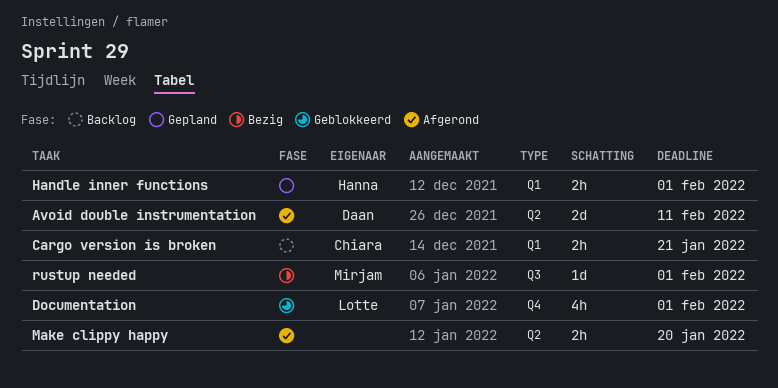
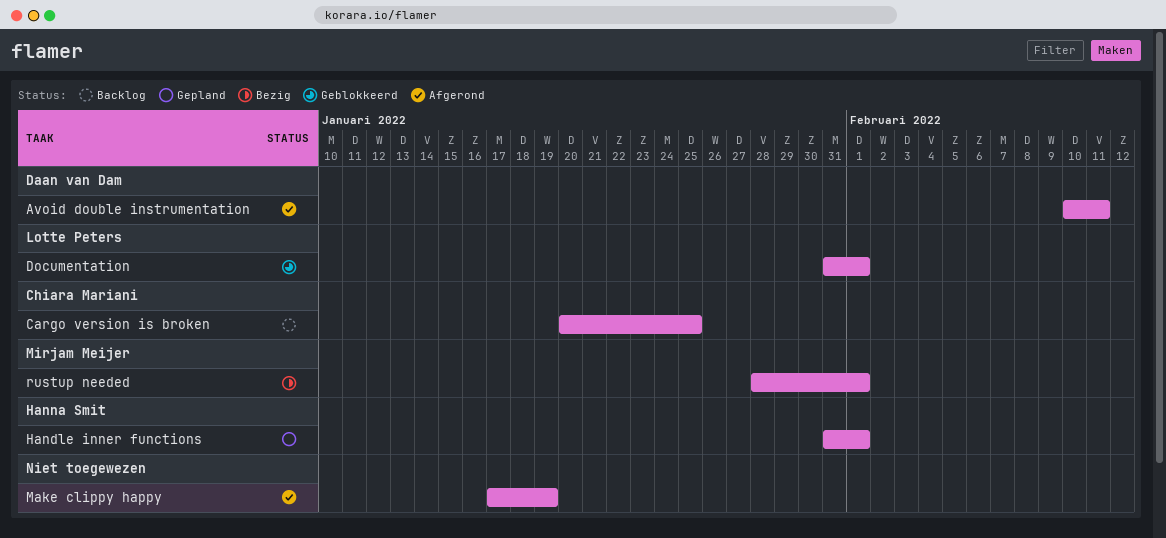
Cargo version is broken, due: Jan 21 -> Jan 25
Make clippy happy, due: Jan 20 -> Jan 19

